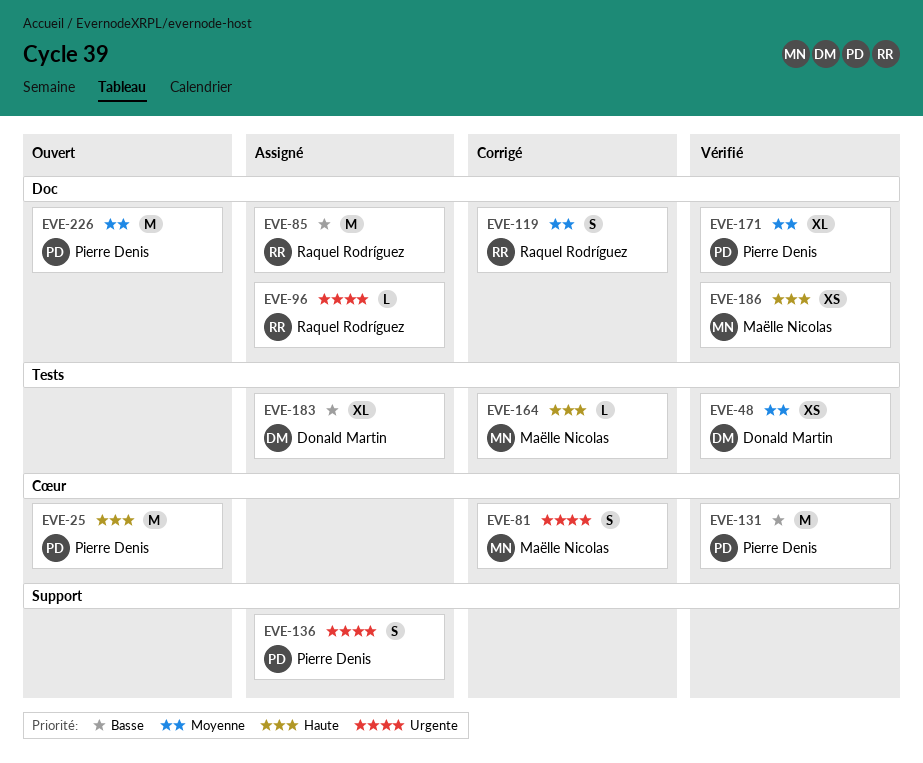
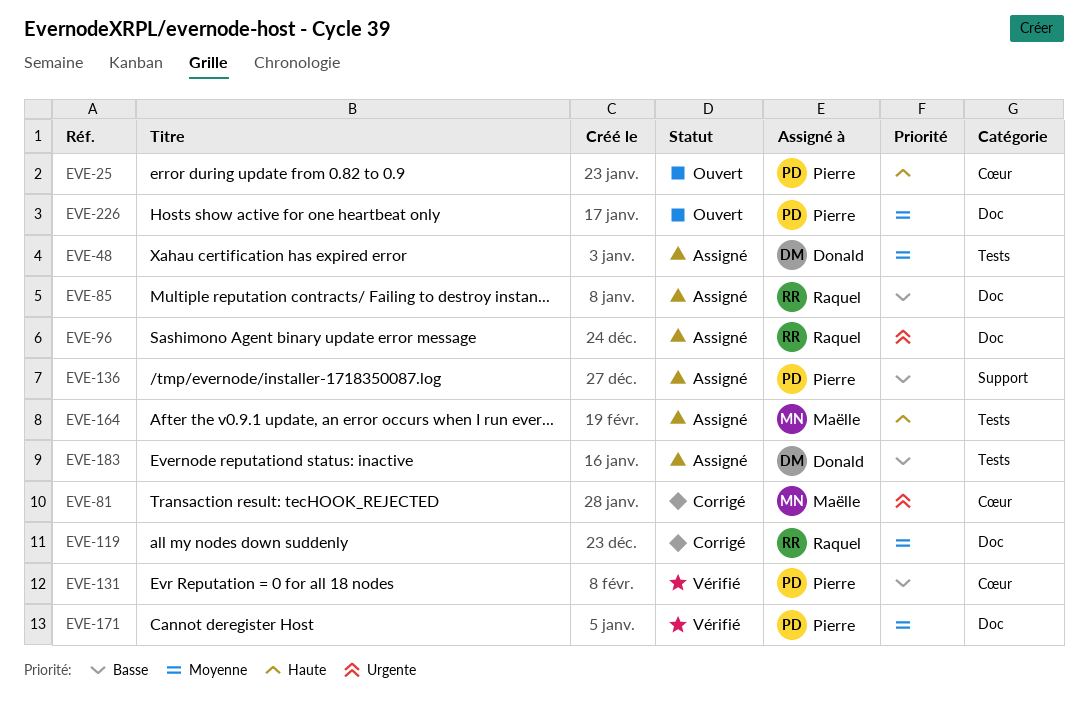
EVE-48, status: Vérifié -> Assigné
EVE-136, priority: Urgente -> Basse
EVE-164, status: Corrigé -> Assigné
EVE-186: present -> none

